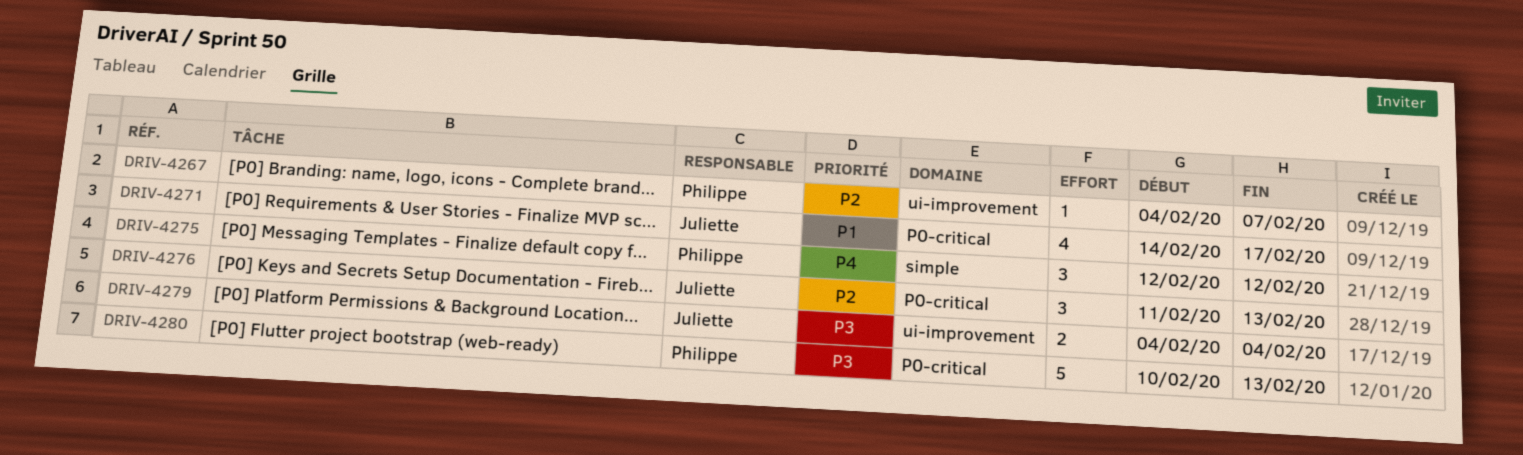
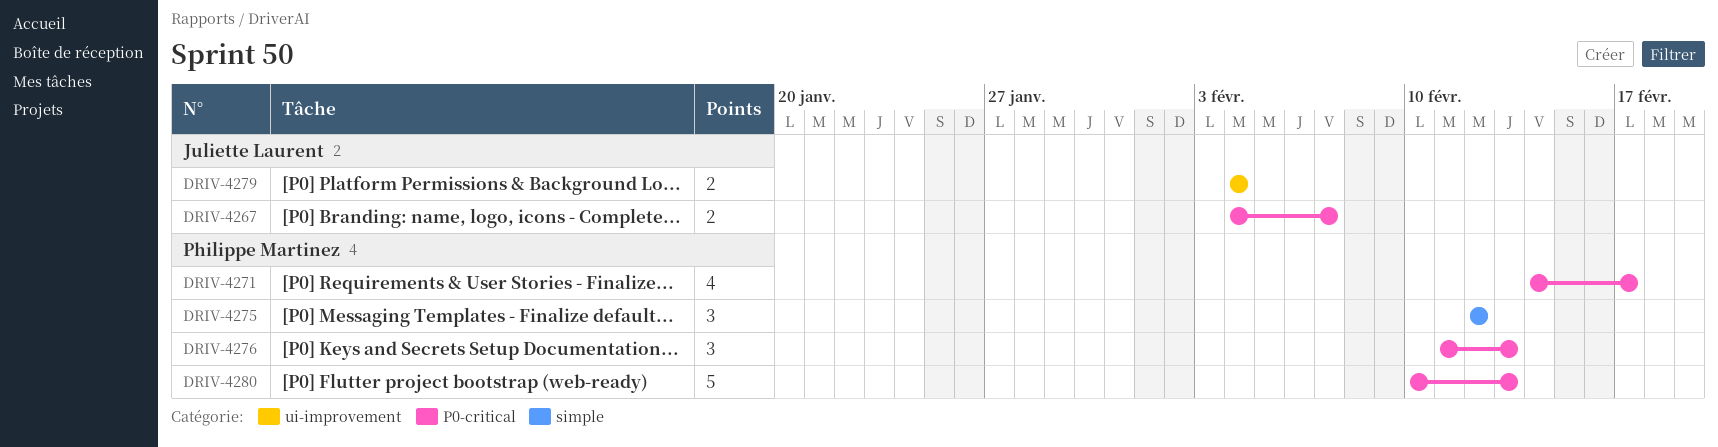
DRIV-4267, owner: Philippe Martinez -> Juliette Laurent
DRIV-4267, label: ui-improvement -> P0-critical
DRIV-4267, estimate: 1 -> 2
DRIV-4271, owner: Juliette Laurent -> Philippe Martinez
DRIV-4276, owner: Juliette Laurent -> Philippe Martinez

